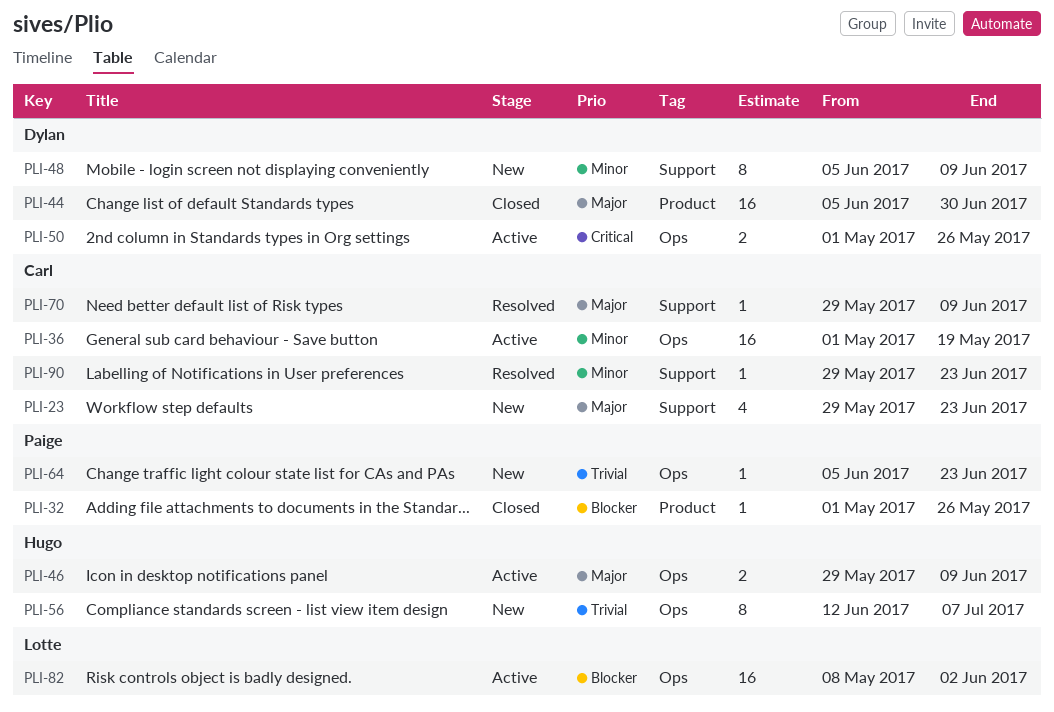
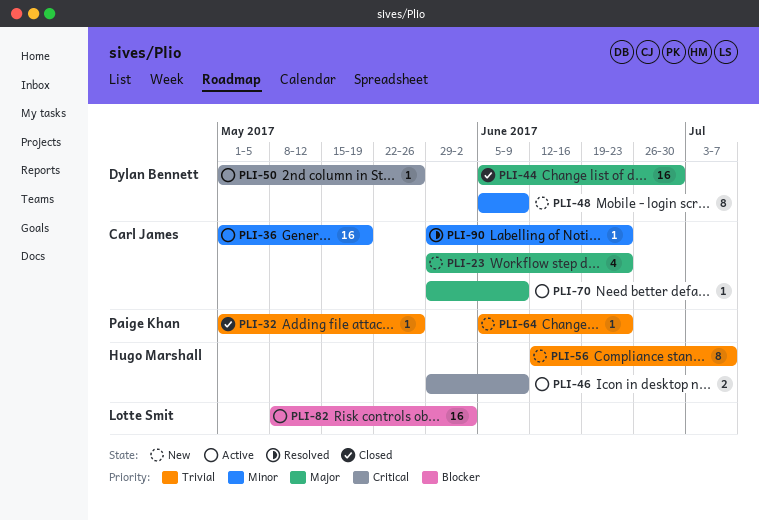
PLI-32, priority: Blocker -> Trivial
PLI-46, priority: Major -> Critical
PLI-50, estimate: 2 -> 1
PLI-70, status: Resolved -> Active

